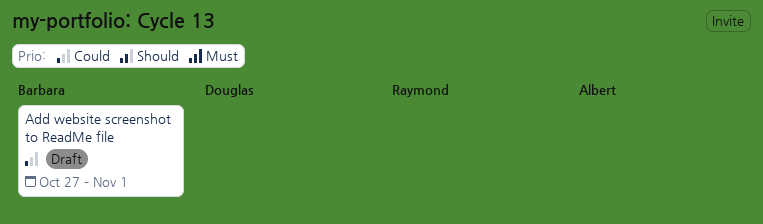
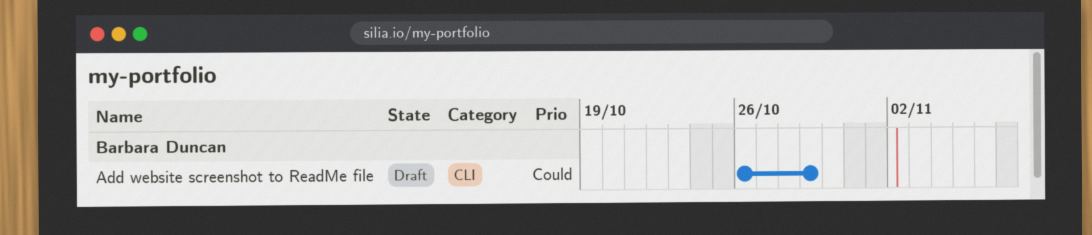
Add website screenshot to ReadMe file, start: Oct 27 -> Oct 26
Add website screenshot to ReadMe file, due: Nov 1 -> Oct 29

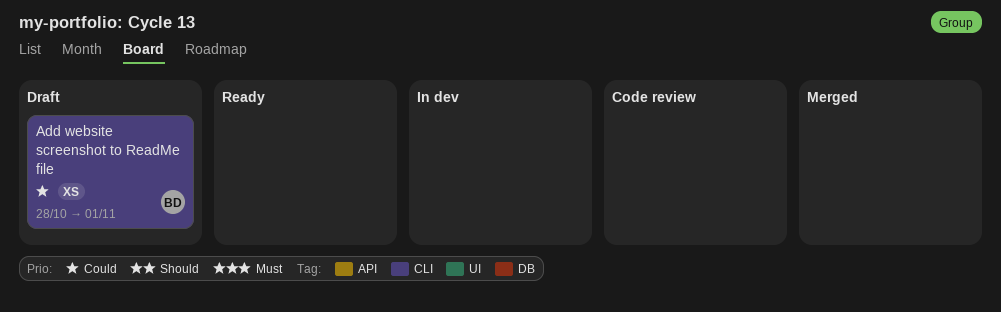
Add website screenshot to ReadMe file, start: Oct 26 -> Oct 28
Add website screenshot to ReadMe file, due: Oct 29 -> Nov 1

